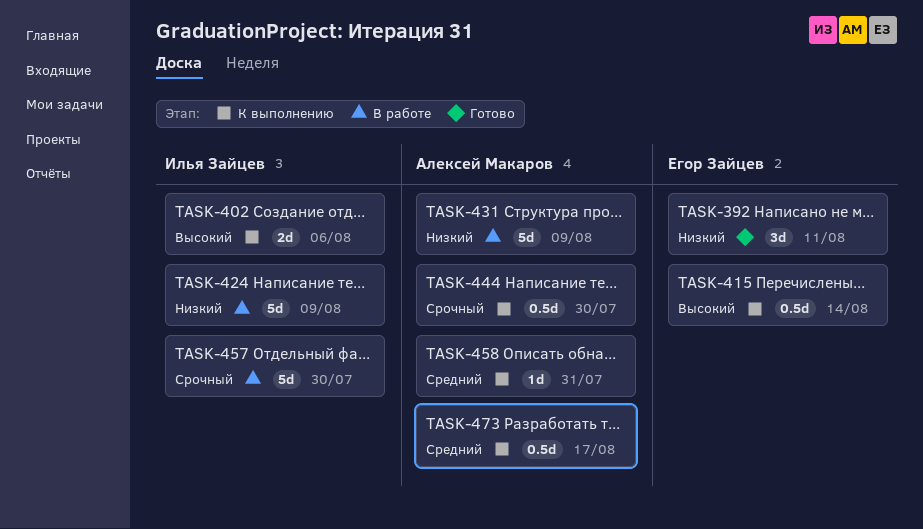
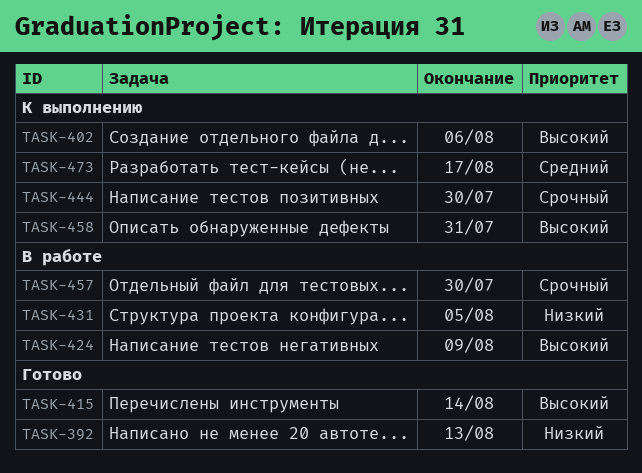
TASK-392, due: Aug 11 -> Aug 13
TASK-415, status: К выполнению -> Готово
TASK-424, priority: Низкий -> Высокий
TASK-431, due: Aug 9 -> Aug 5
TASK-458, priority: Средний -> Высокий

